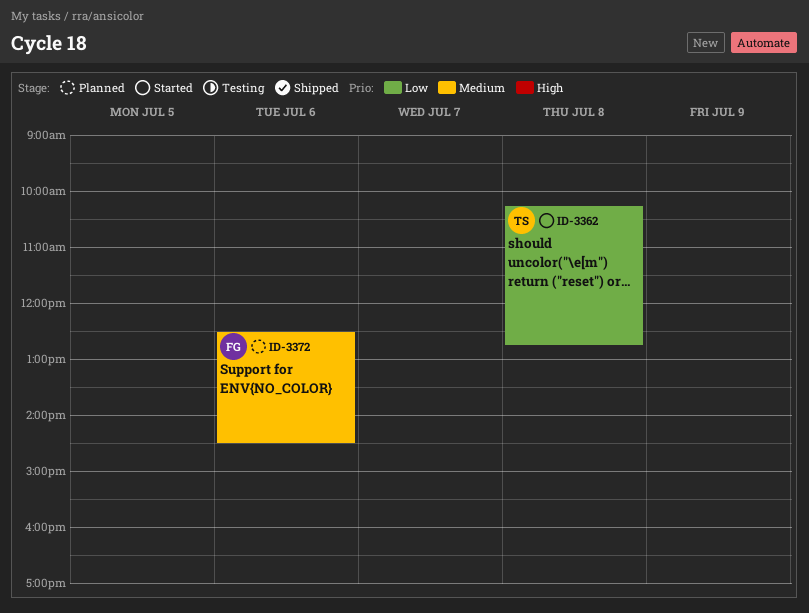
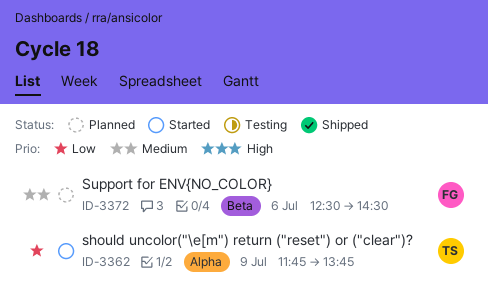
ID-3362, day: Jul 8 -> Jul 9
ID-3362, begins: 10:15 -> 11:45
ID-3362, ends: 12:45 -> 13:45

